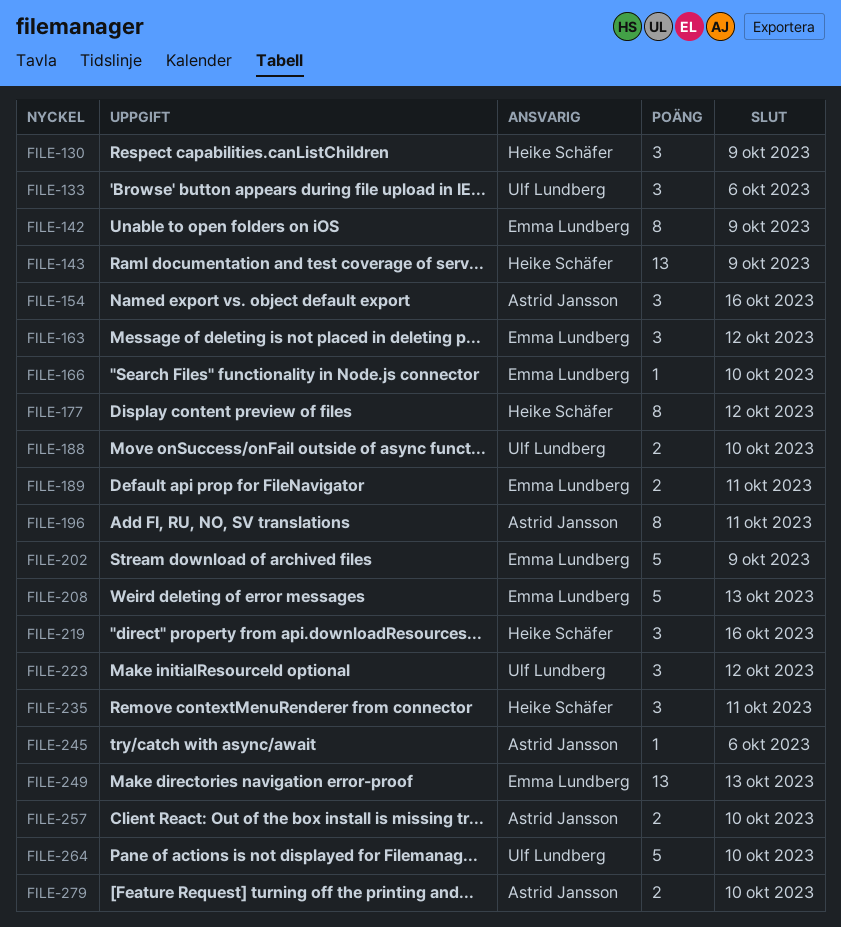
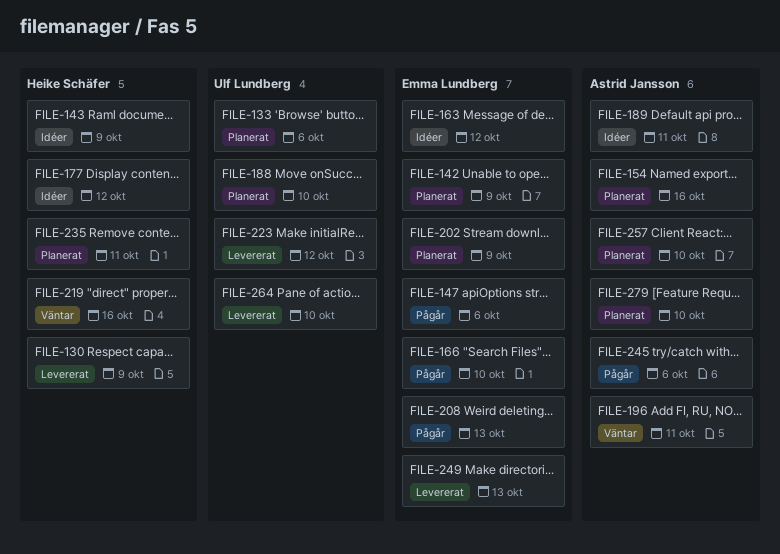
FILE-147: none -> present
FILE-189, owner: Emma Lundberg -> Astrid Jansson

